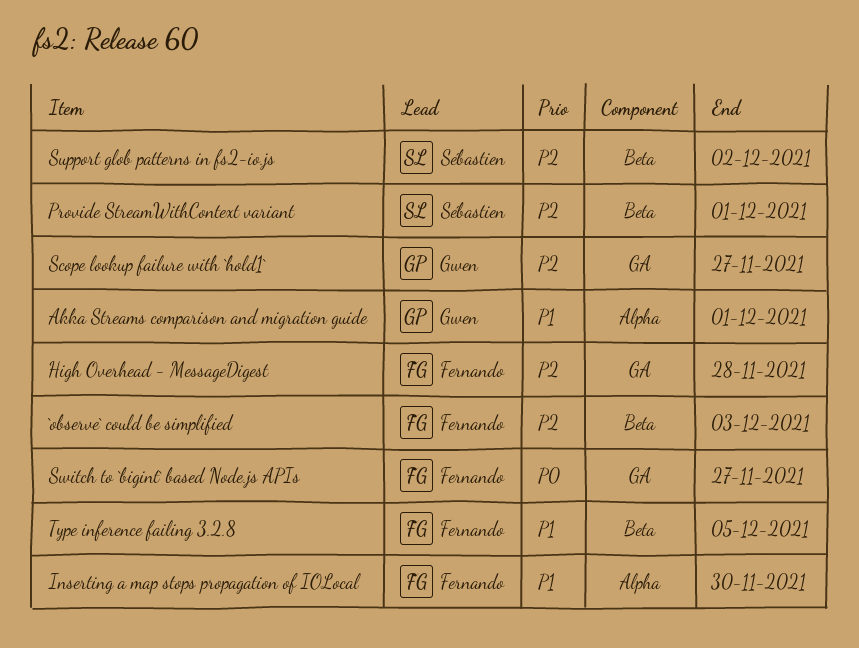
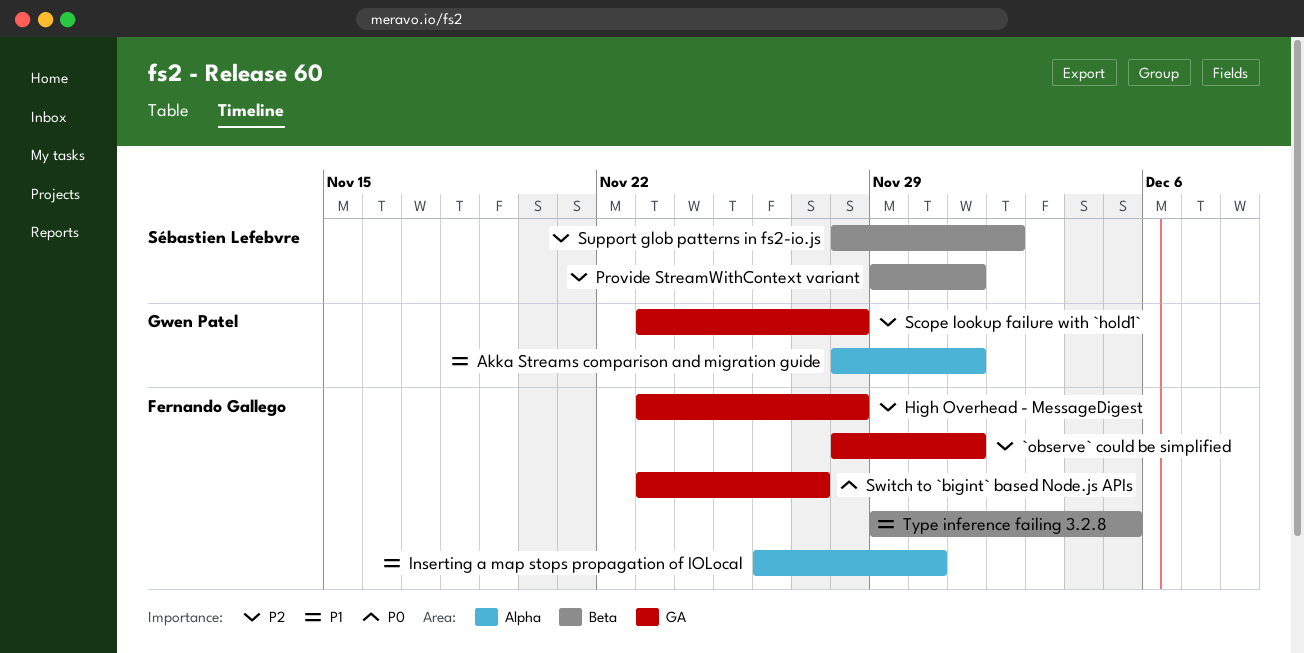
`observe` could be simplified, label: Beta -> GA
`observe` could be simplified, due: Dec 3 -> Dec 1
Scope lookup failure with `hold1`, due: Nov 27 -> Nov 28

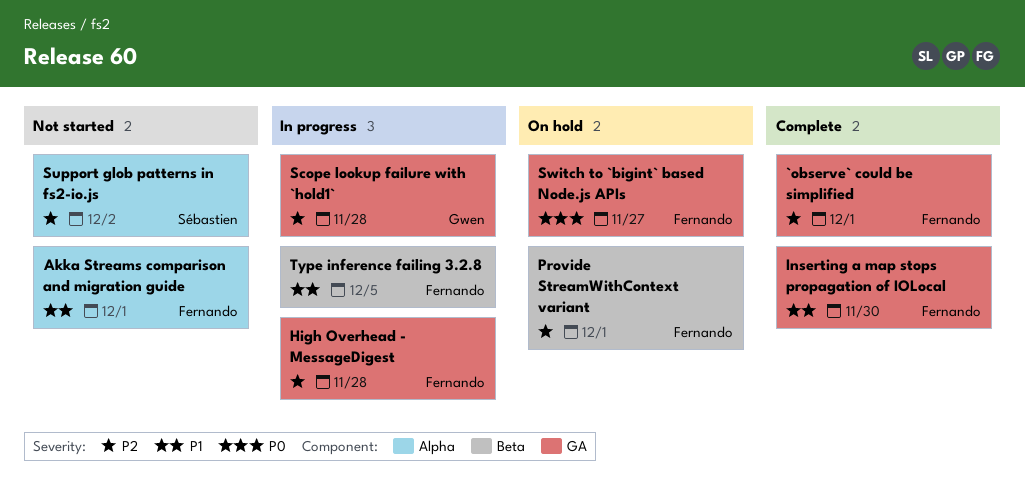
Akka Streams comparison and migration guide, owner: Gwen Patel -> Fernando Gallego
Inserting a map stops propagation of IOLocal, label: Alpha -> GA
Provide StreamWithContext variant, owner: Sébastien Lefebvre -> Fernando Gallego
Support glob patterns in fs2-io.js, label: Beta -> Alpha

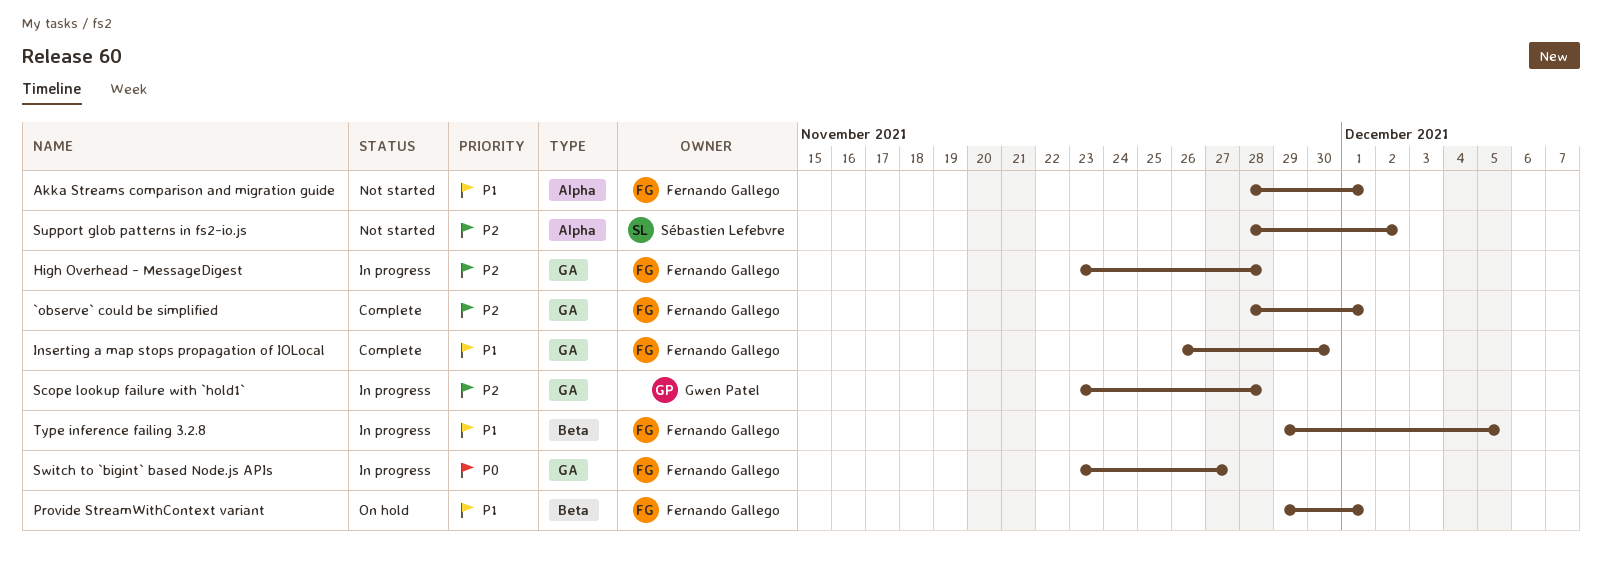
Provide StreamWithContext variant, priority: P2 -> P1
Switch to `bigint` based Node.js APIs, status: On hold -> In progress

